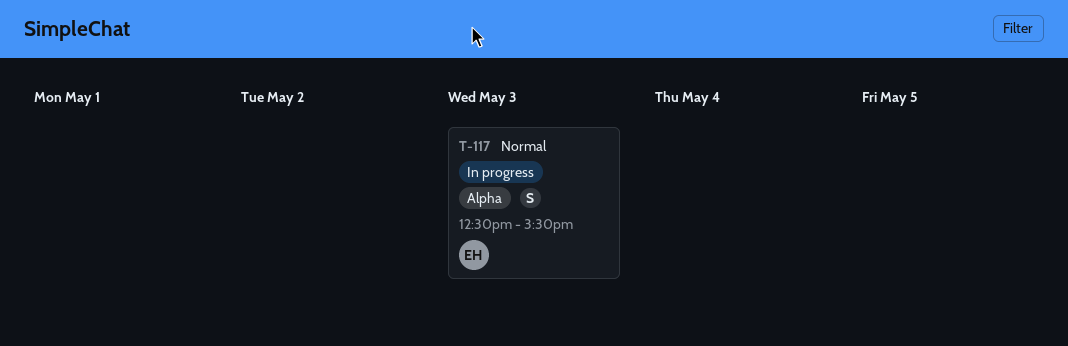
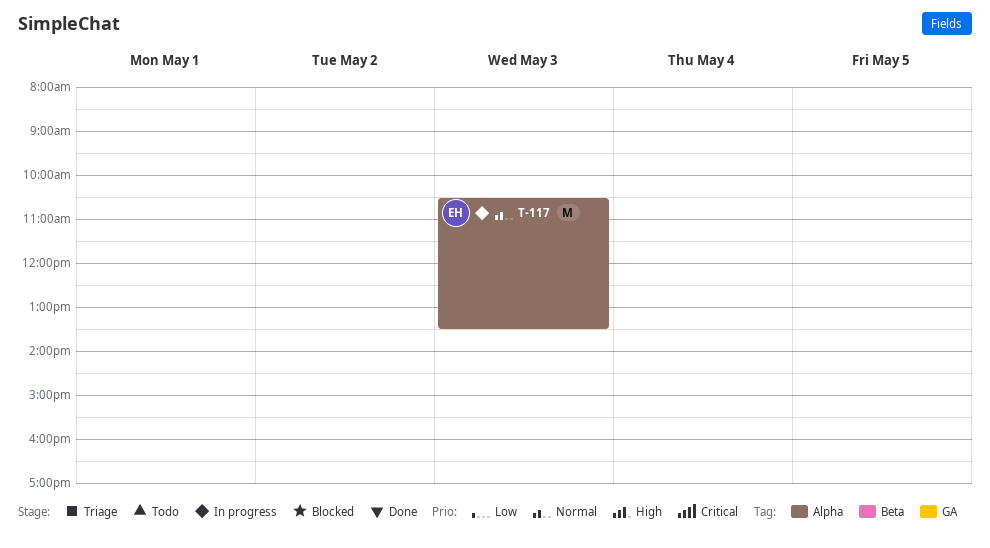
T-117, estimate: S -> M
T-117, begins: 12:30 -> 10:30
T-117, ends: 15:30 -> 13:30

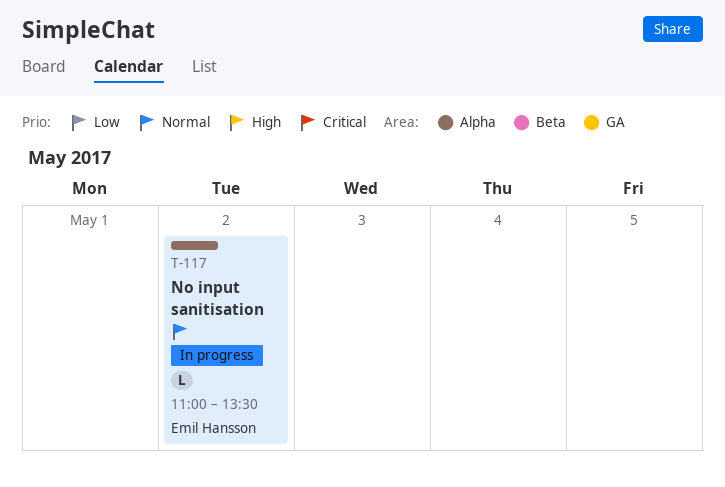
T-117, estimate: M -> L
T-117, day: May 3 -> May 2
T-117, begins: 10:30 -> 11:00

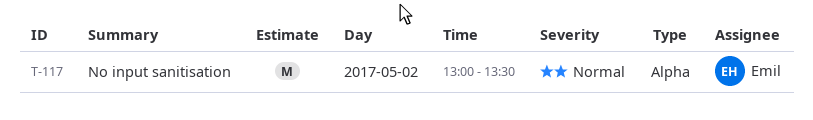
T-117, estimate: L -> M
T-117, begins: 11:00 -> 13:00

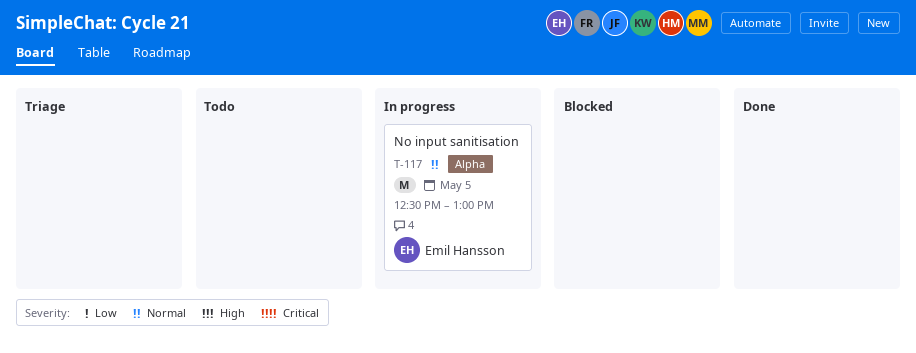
T-117, day: May 2 -> May 5
T-117, begins: 13:00 -> 12:30
T-117, ends: 13:30 -> 13:00

